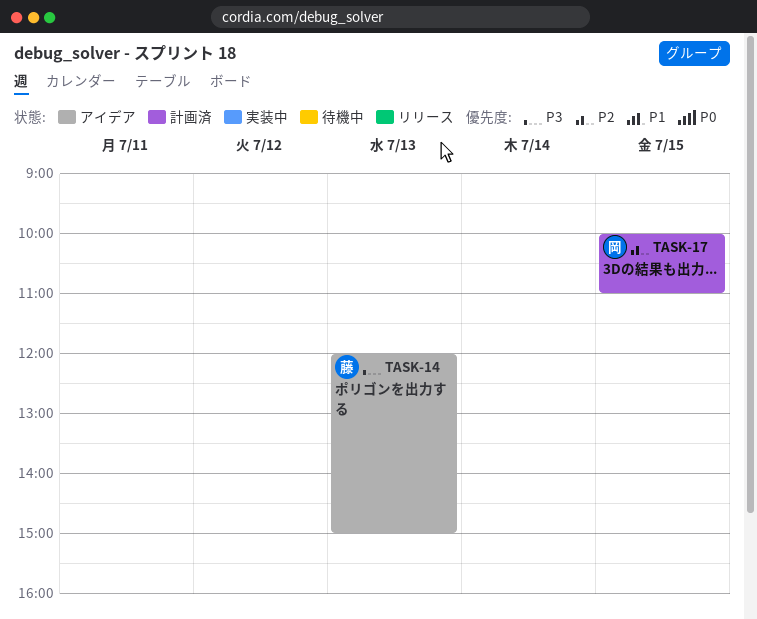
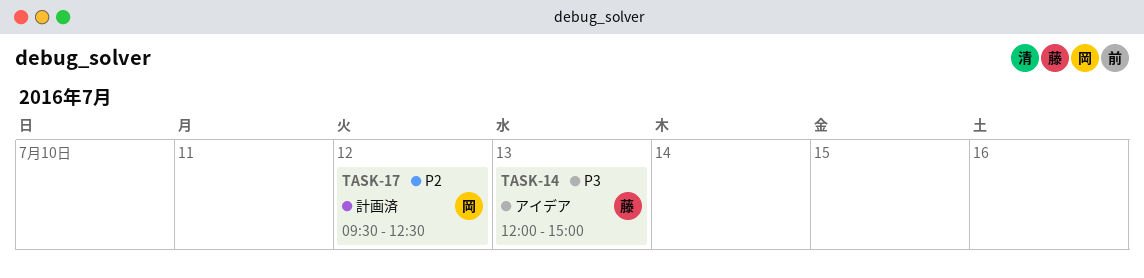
TASK-17, day: Jul 15 -> Jul 12
TASK-17, begins: 10:00 -> 09:30
TASK-17, ends: 11:00 -> 12:30

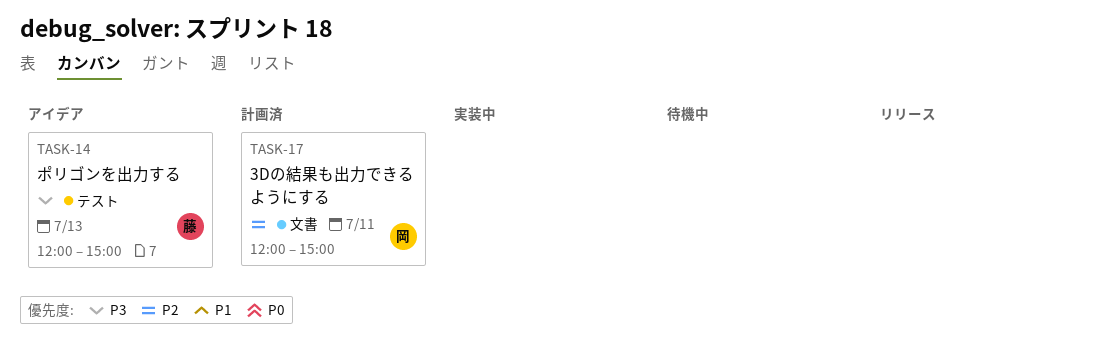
TASK-17, day: Jul 12 -> Jul 11
TASK-17, begins: 09:30 -> 12:00
TASK-17, ends: 12:30 -> 15:00

